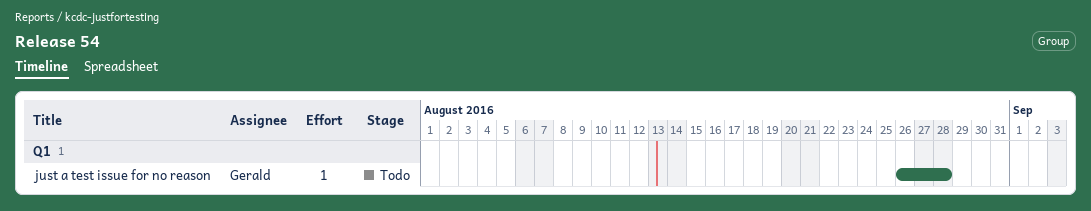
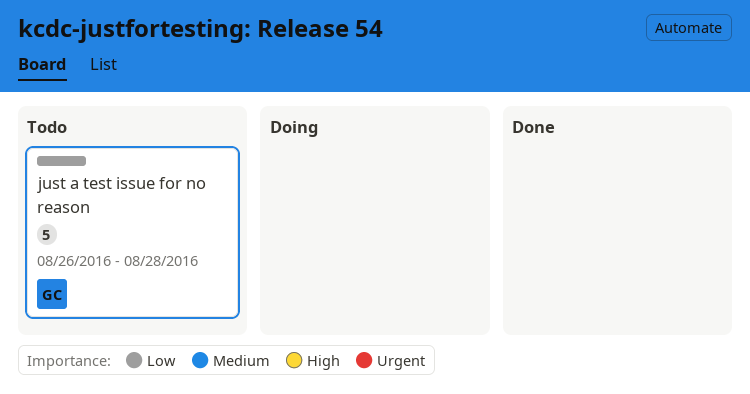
just a test issue for no reason, estimate: 1 -> 5

